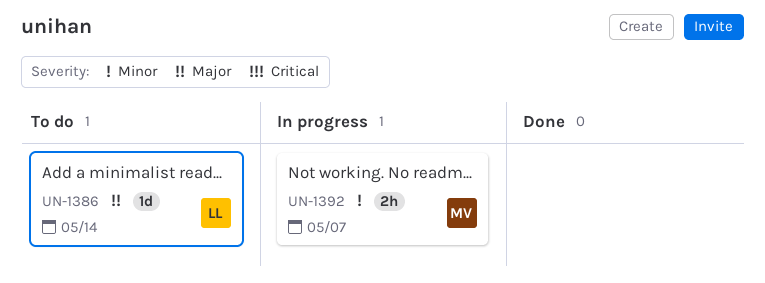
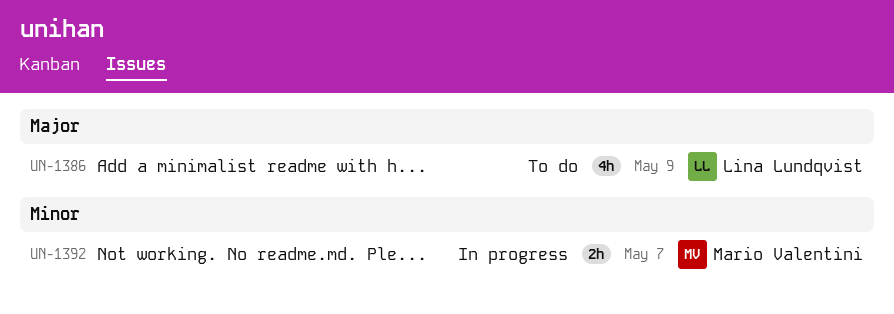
UN-1386, estimate: 1d -> 4h
UN-1386, due: May 14 -> May 9

